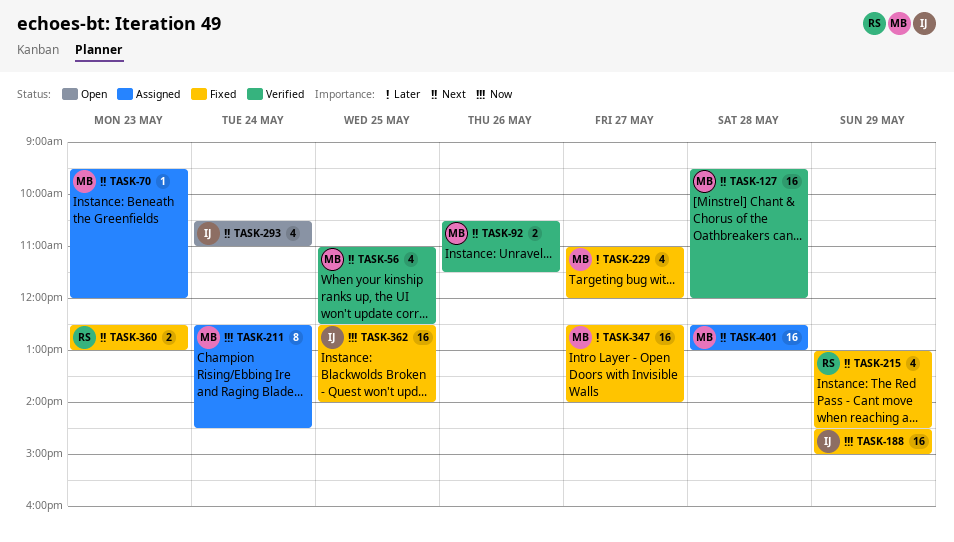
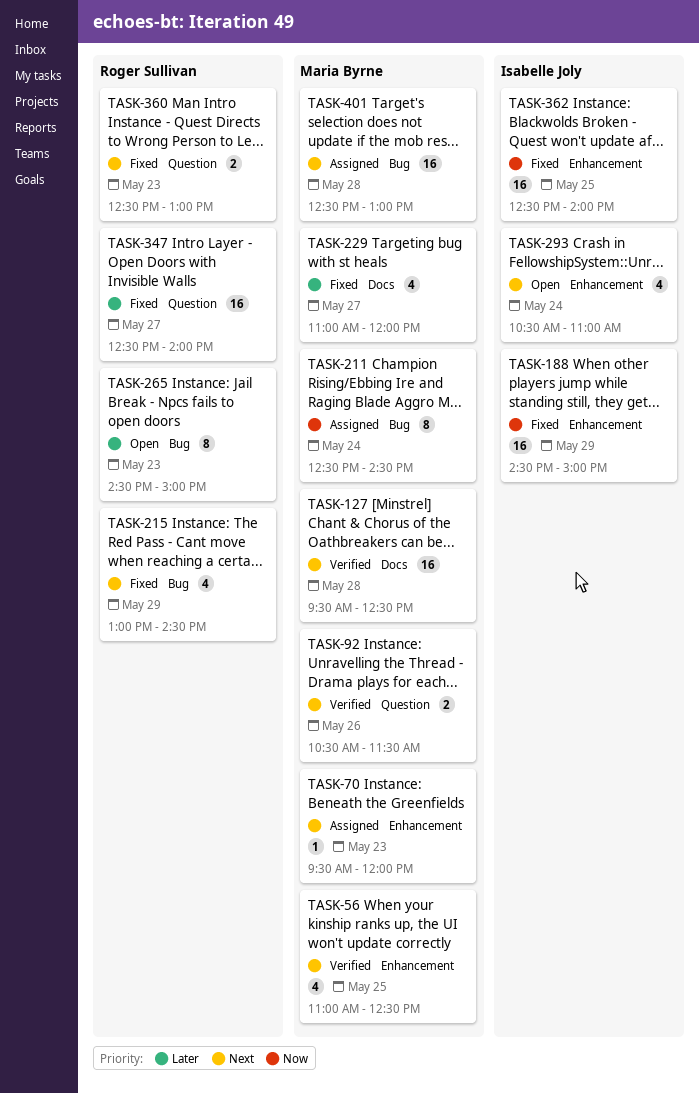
TASK-127, ends: 12:00 -> 12:30
TASK-265: none -> present
TASK-347, owner: Maria Byrne -> Roger Sullivan

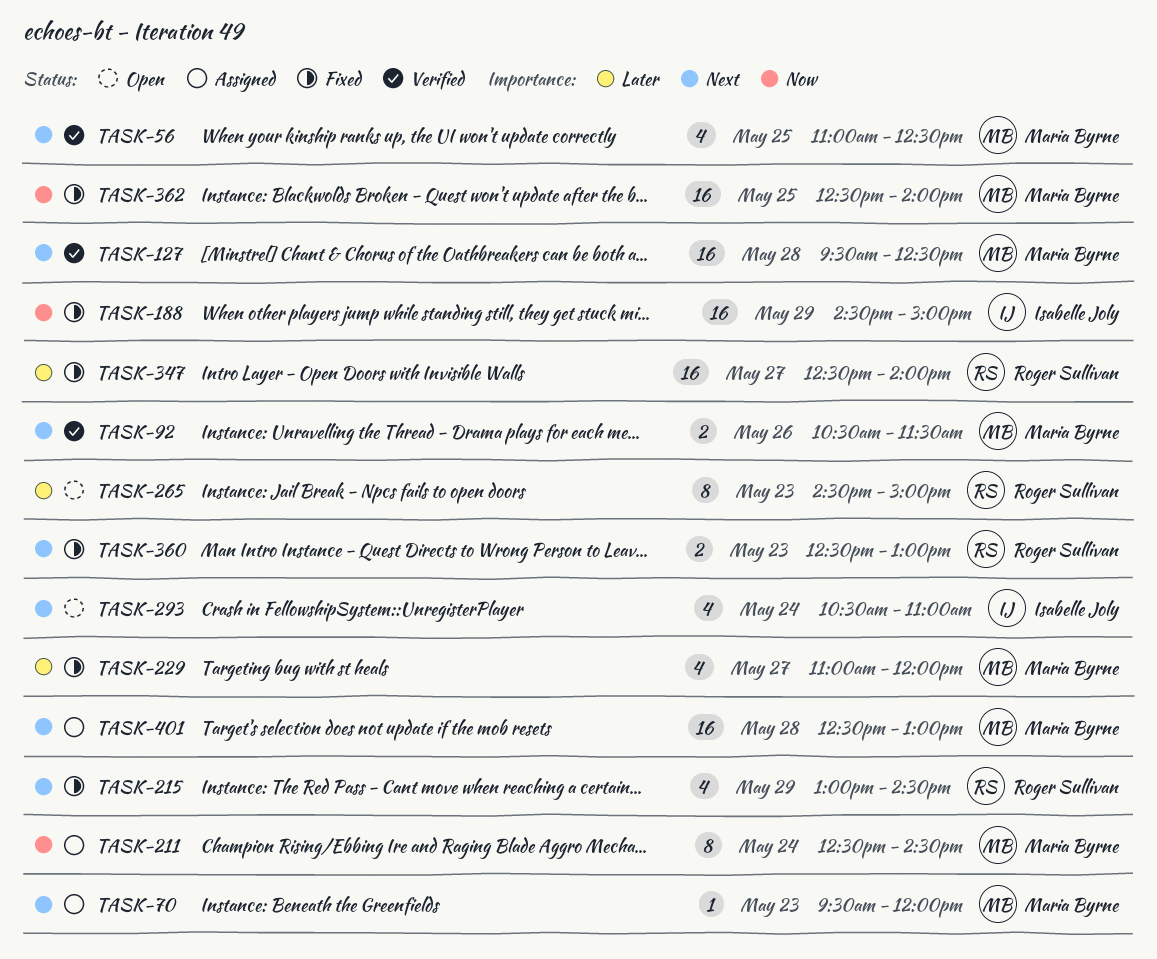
TASK-362, owner: Isabelle Joly -> Maria Byrne

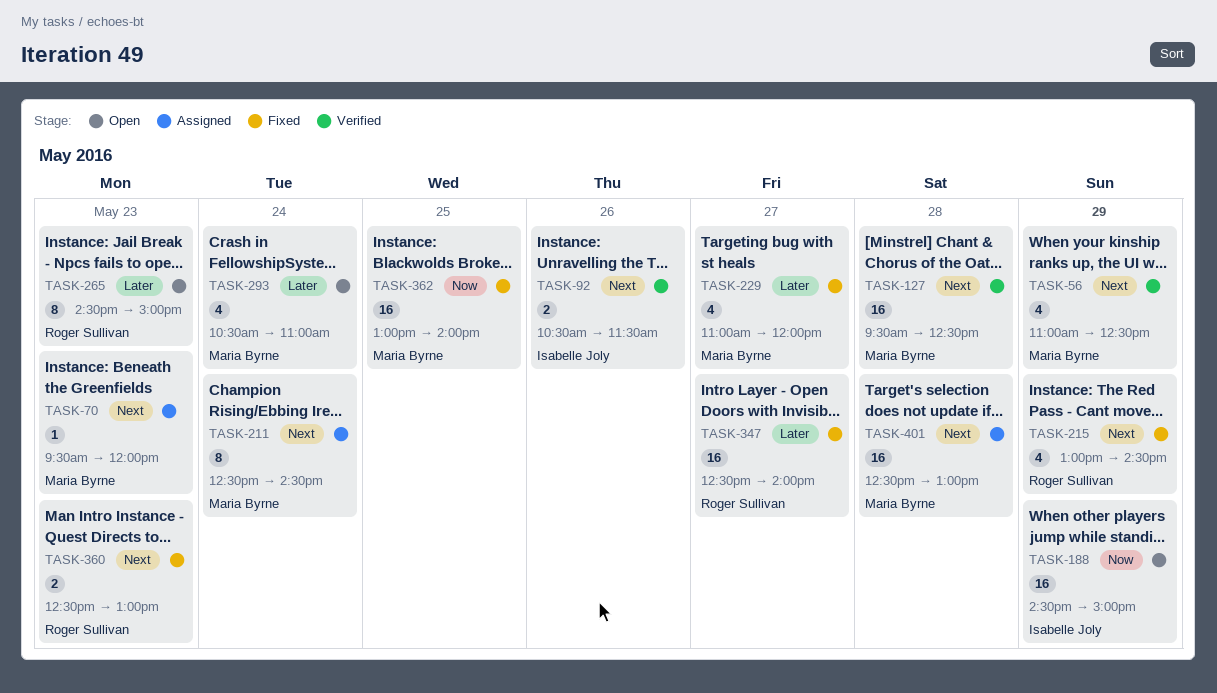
TASK-56, day: May 25 -> May 29
TASK-92, owner: Maria Byrne -> Isabelle Joly
TASK-188, status: Fixed -> Open
TASK-211, priority: Now -> Next
TASK-293, owner: Isabelle Joly -> Maria Byrne
TASK-293, priority: Next -> Later
TASK-362, begins: 12:30 -> 13:00

